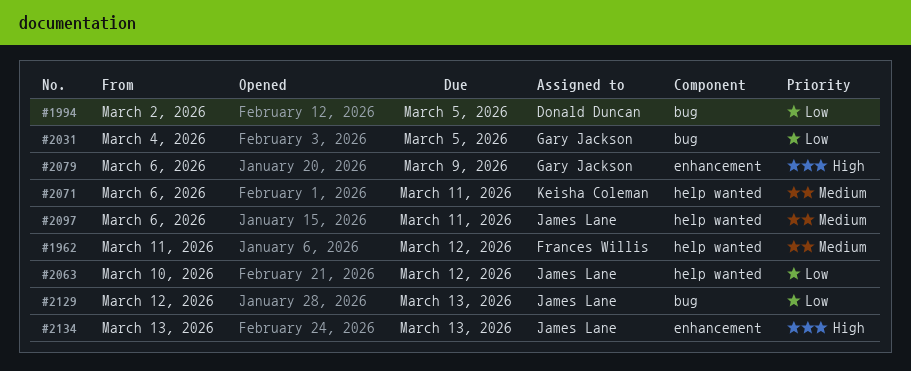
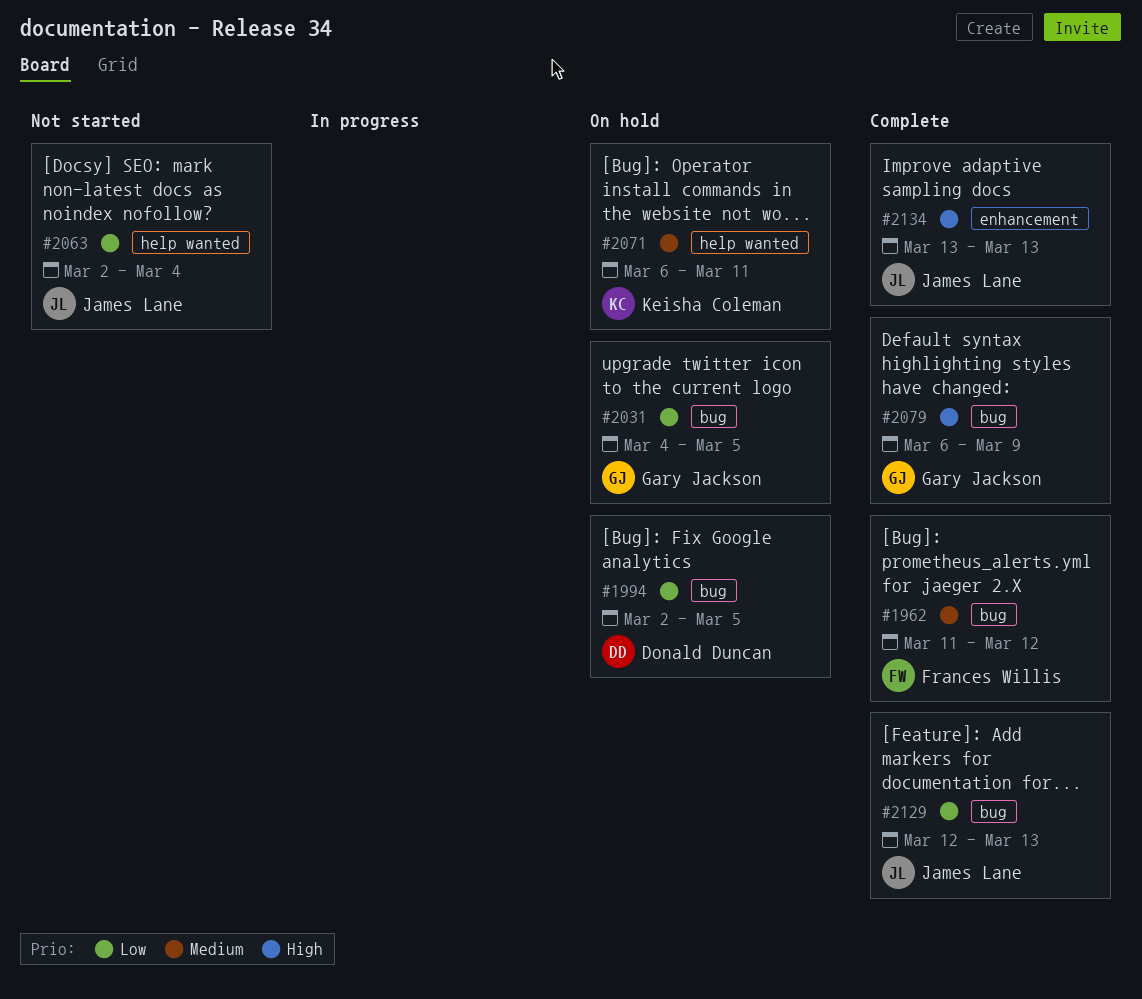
#1962, label: help wanted -> bug
#2063, start: Mar 10 -> Mar 2
#2063, due: Mar 12 -> Mar 4
#2079, label: enhancement -> bug
#2097: present -> none

